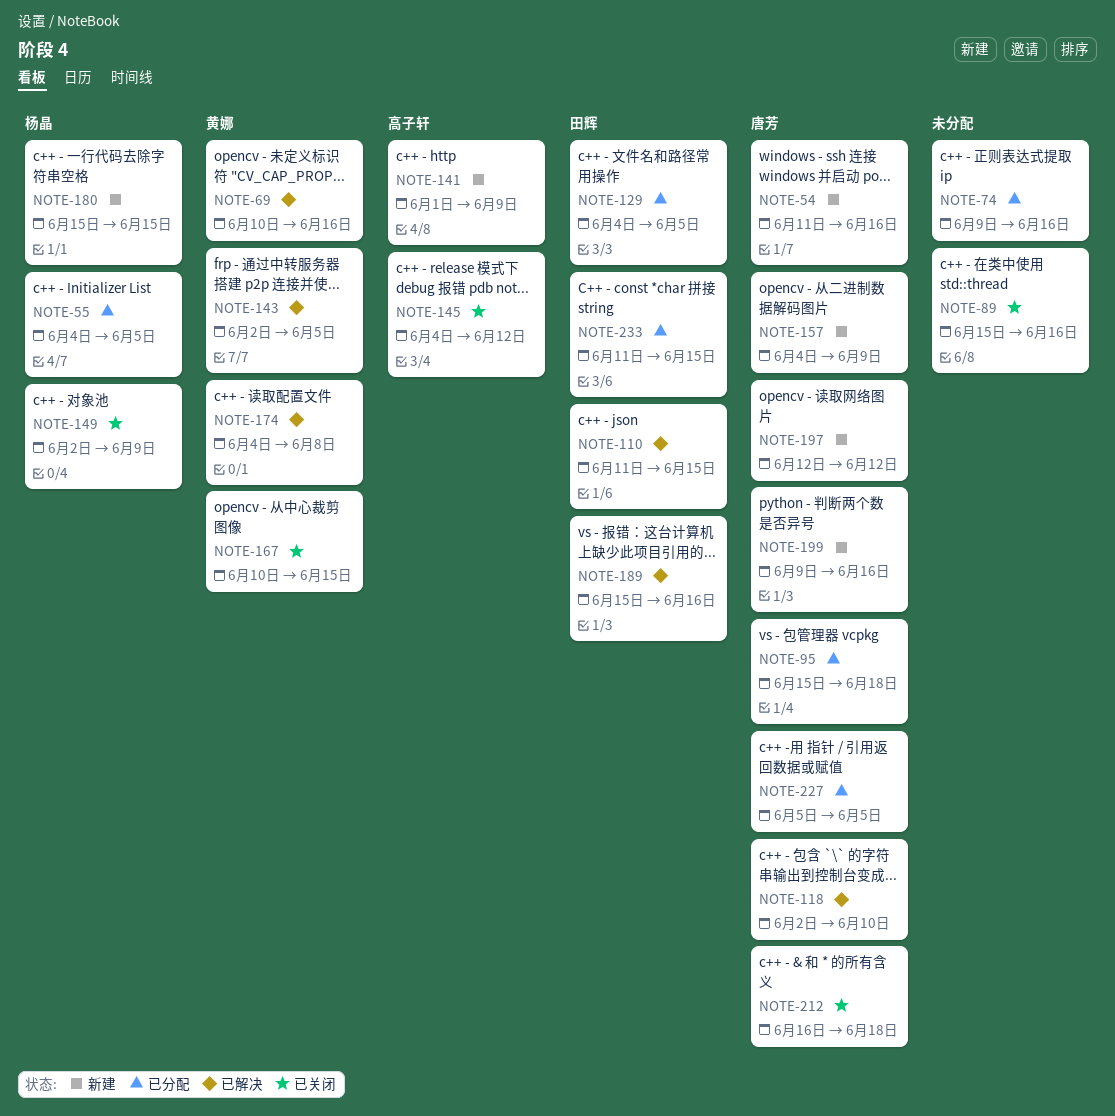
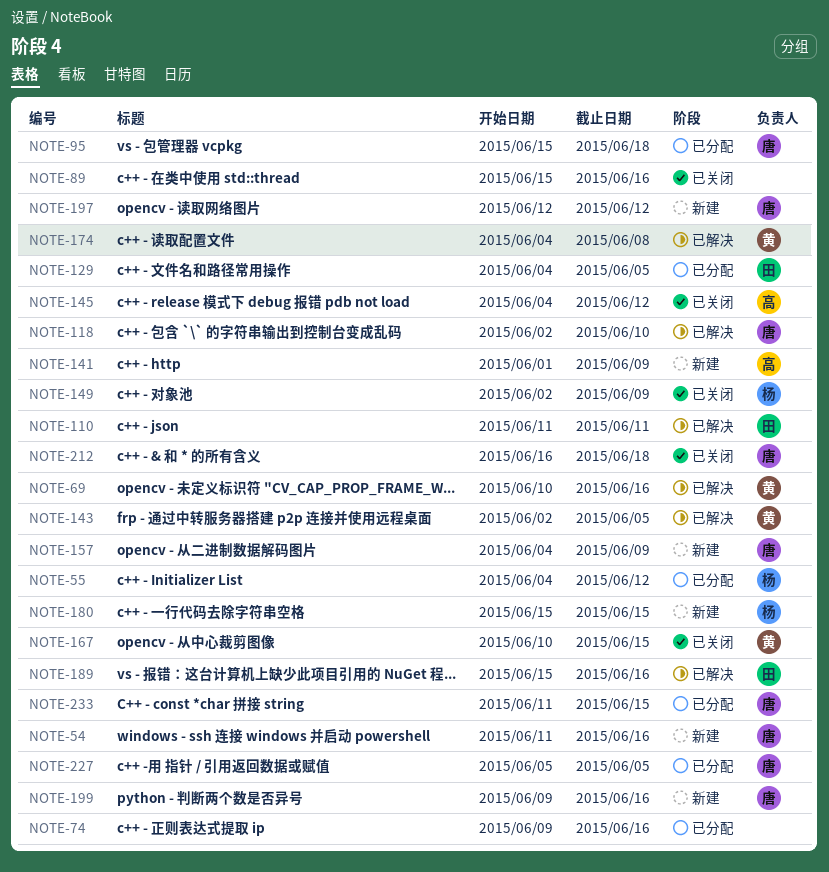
NOTE-55, due: Jun 5 -> Jun 12
NOTE-110, due: Jun 15 -> Jun 11
NOTE-233, owner: 田辉 -> 唐芳

